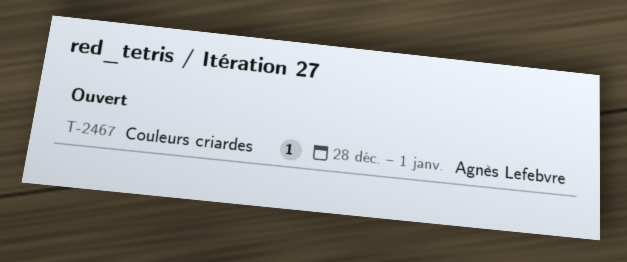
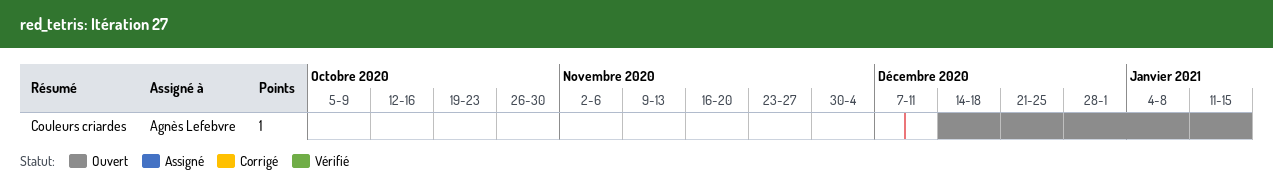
Couleurs criardes, start: Dec 28 -> Dec 14
Couleurs criardes, due: Jan 1 -> Jan 15

